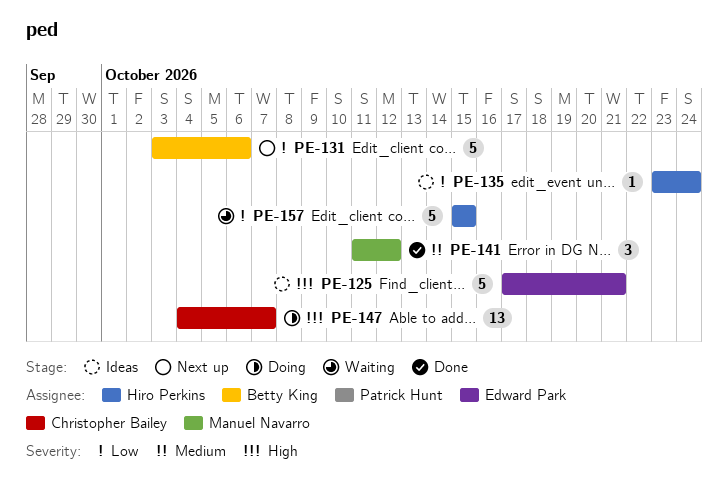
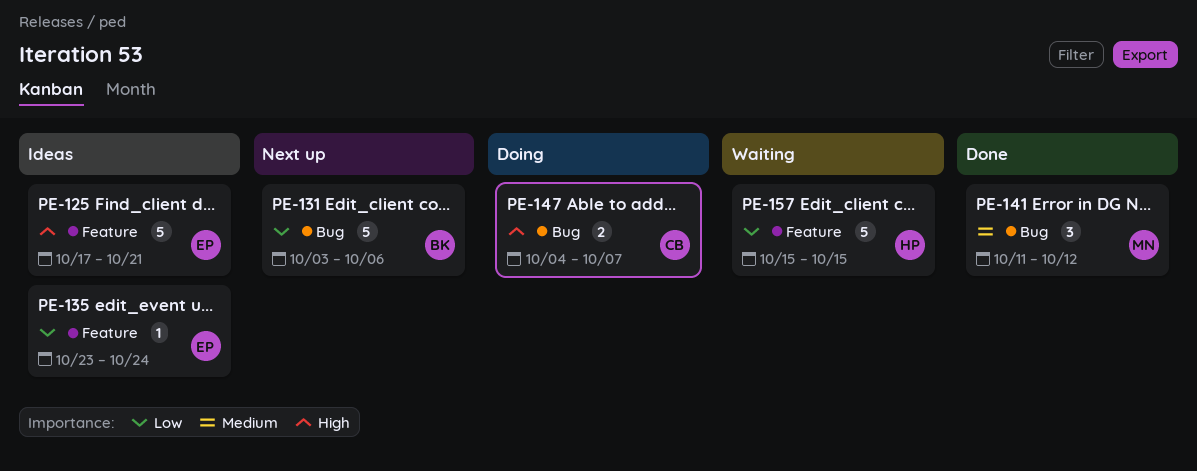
PE-135, owner: Hiro Perkins -> Edward Park
PE-147, estimate: 13 -> 2

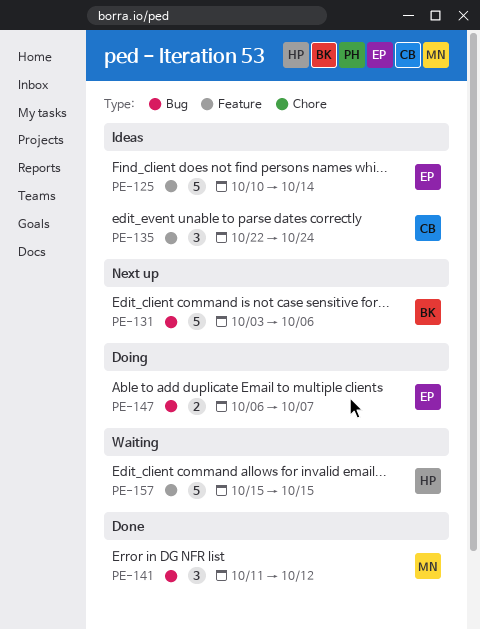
PE-125, start: Oct 17 -> Oct 10
PE-125, due: Oct 21 -> Oct 14
PE-135, owner: EP -> CB
PE-135, estimate: 1 -> 3
PE-135, start: Oct 23 -> Oct 22
PE-147, owner: CB -> EP
PE-147, start: Oct 4 -> Oct 6

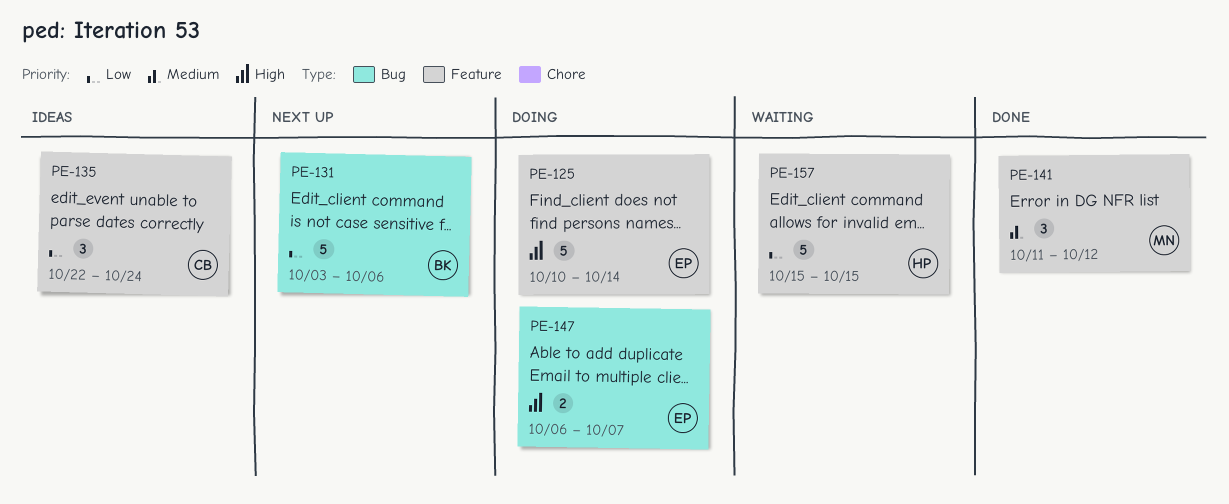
PE-125, status: Ideas -> Doing
PE-141, label: Bug -> Feature

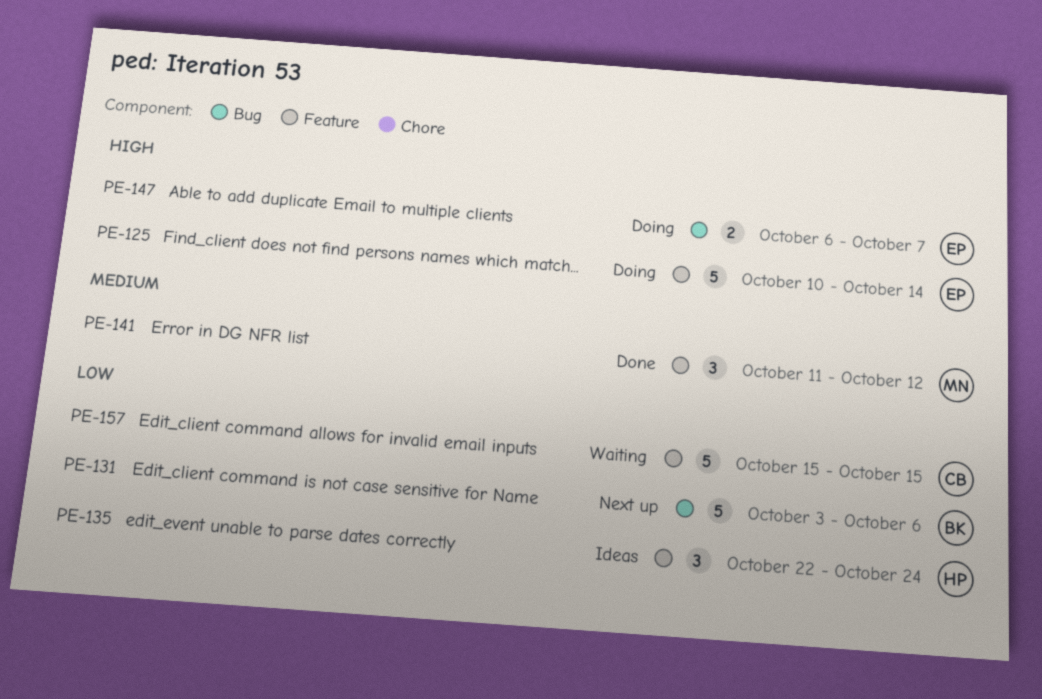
PE-135, owner: CB -> HP
PE-157, owner: HP -> CB

